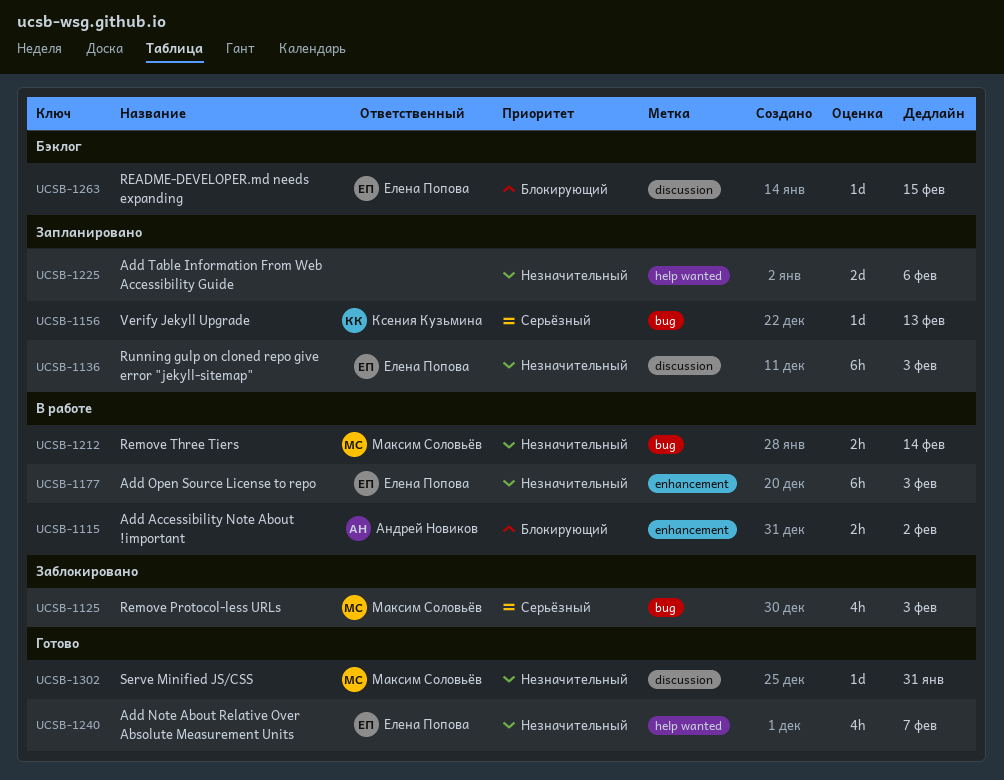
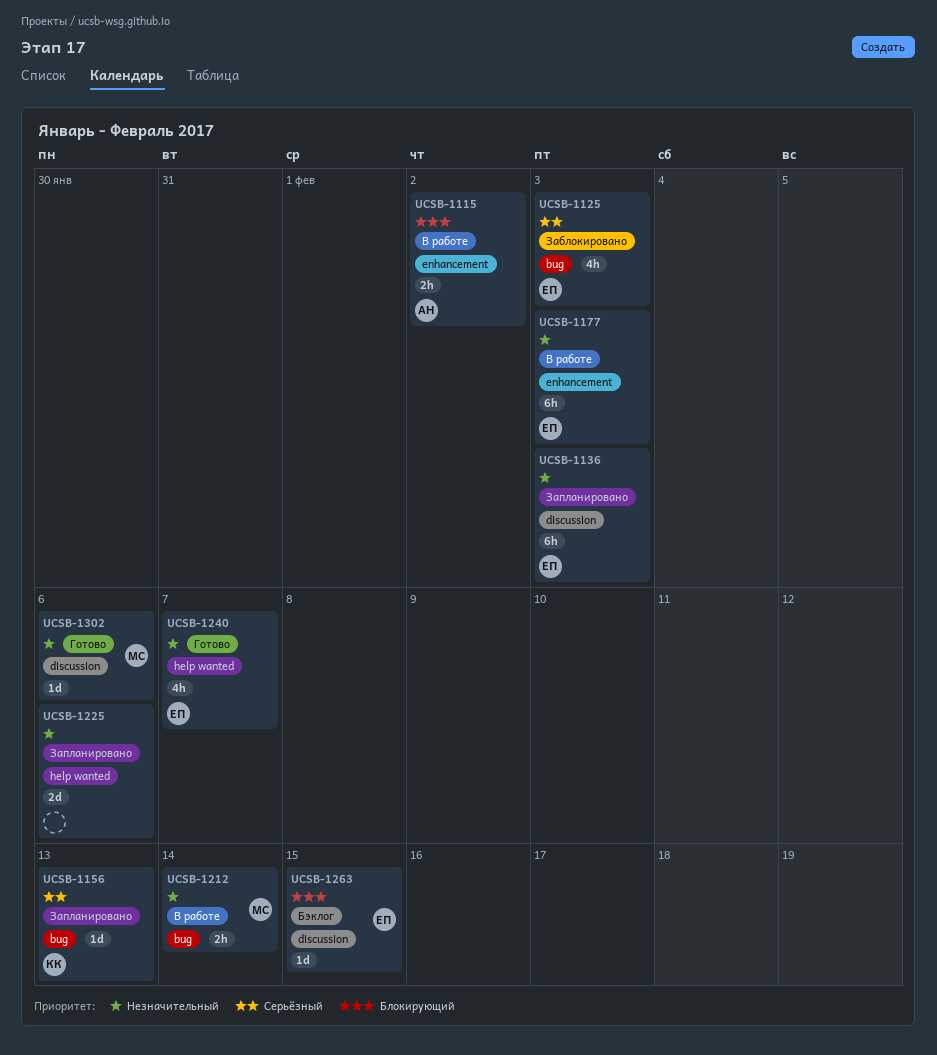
UCSB-1125, owner: Максим Соловьёв -> Елена Попова
UCSB-1302, due: Jan 31 -> Feb 6

